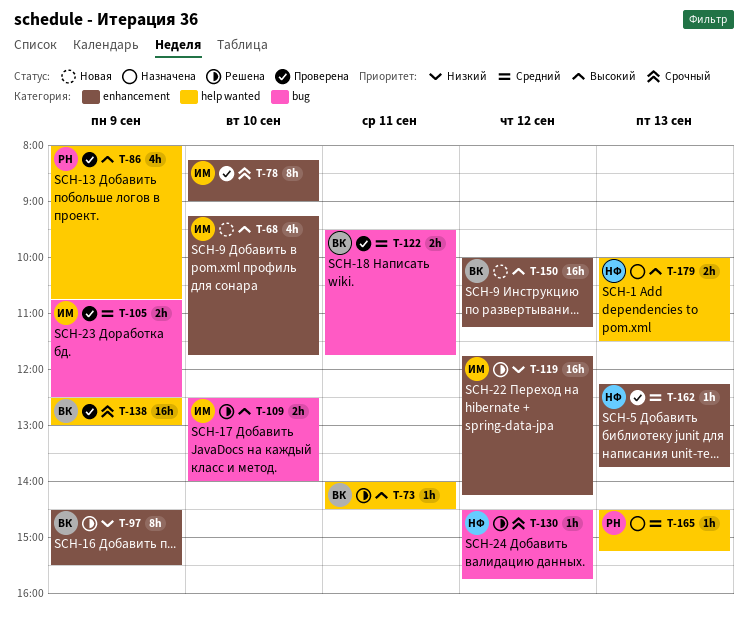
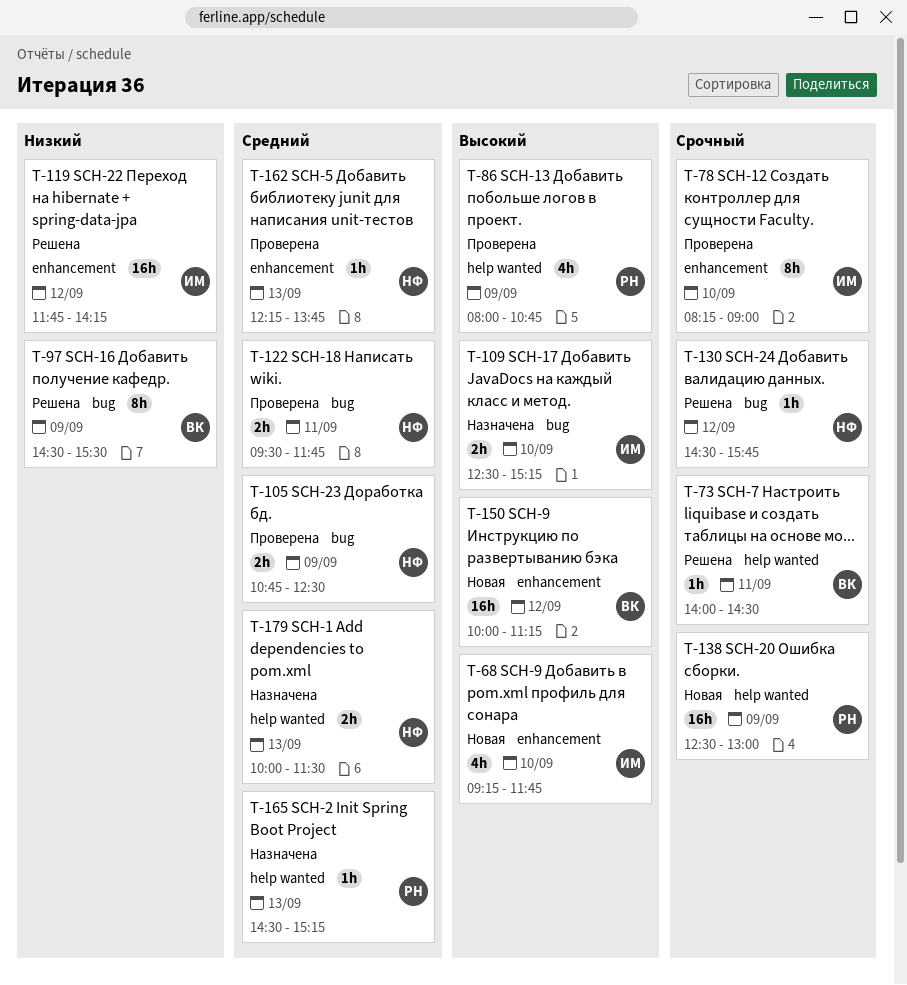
T-73, priority: Высокий -> Срочный
T-97, label: enhancement -> bug
T-105, owner: ИМ -> НФ
T-109, status: Решена -> Назначена
T-109, ends: 14:00 -> 15:15
T-122, owner: ВК -> НФ
T-138, status: Проверена -> Новая
T-138, owner: ВК -> РН
T-179, priority: Высокий -> Средний

